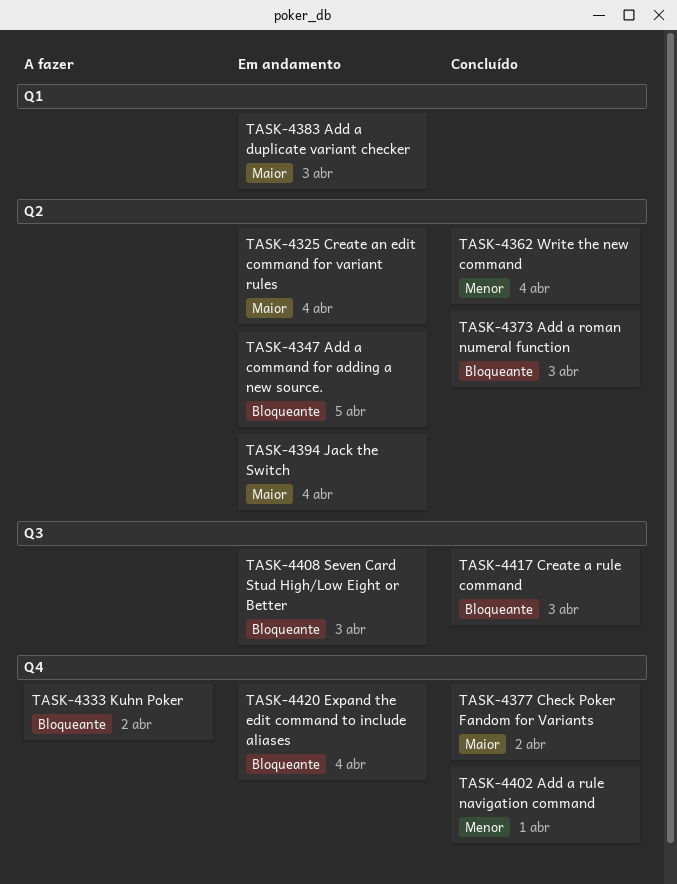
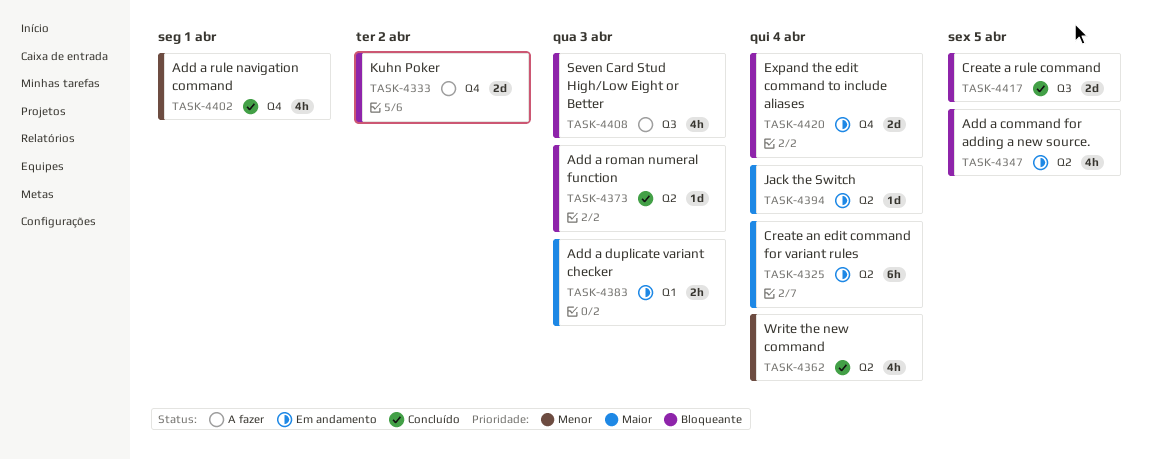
TASK-4377: present -> none
TASK-4408, status: Em andamento -> A fazer
TASK-4417, due: Apr 3 -> Apr 5

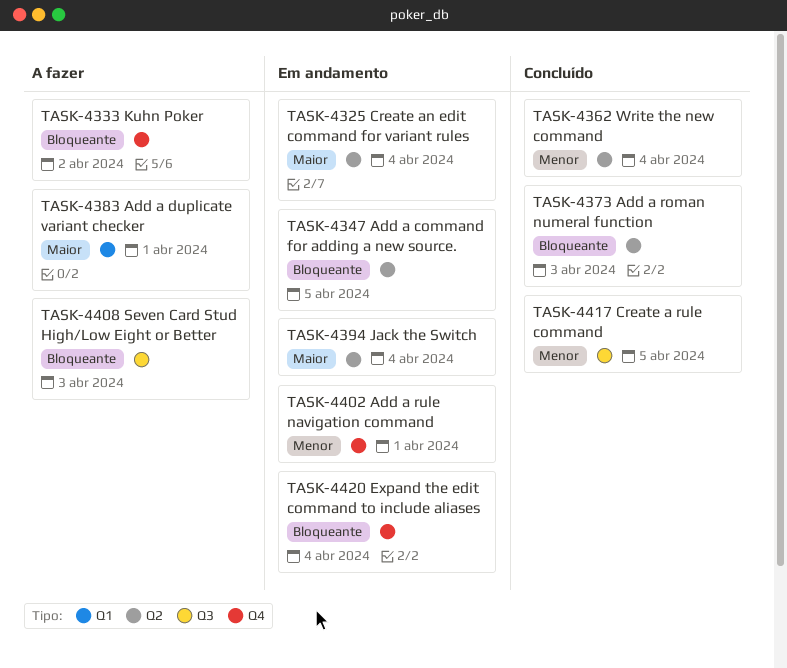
TASK-4383, status: Em andamento -> A fazer
TASK-4383, due: Apr 3 -> Apr 1
TASK-4402, status: Concluído -> Em andamento
TASK-4417, priority: Bloqueante -> Menor

